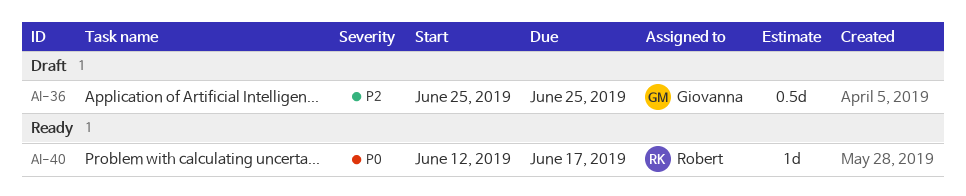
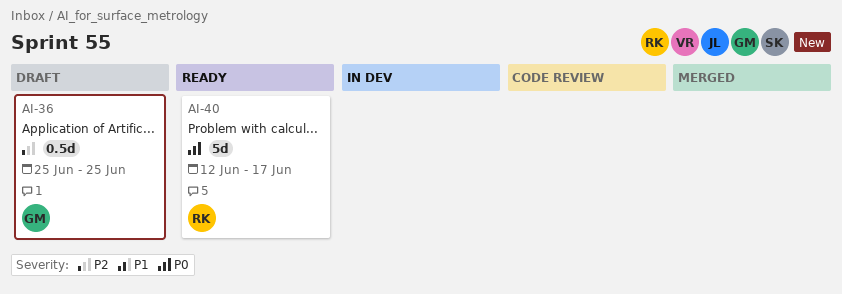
AI-40, estimate: 1d -> 5d

